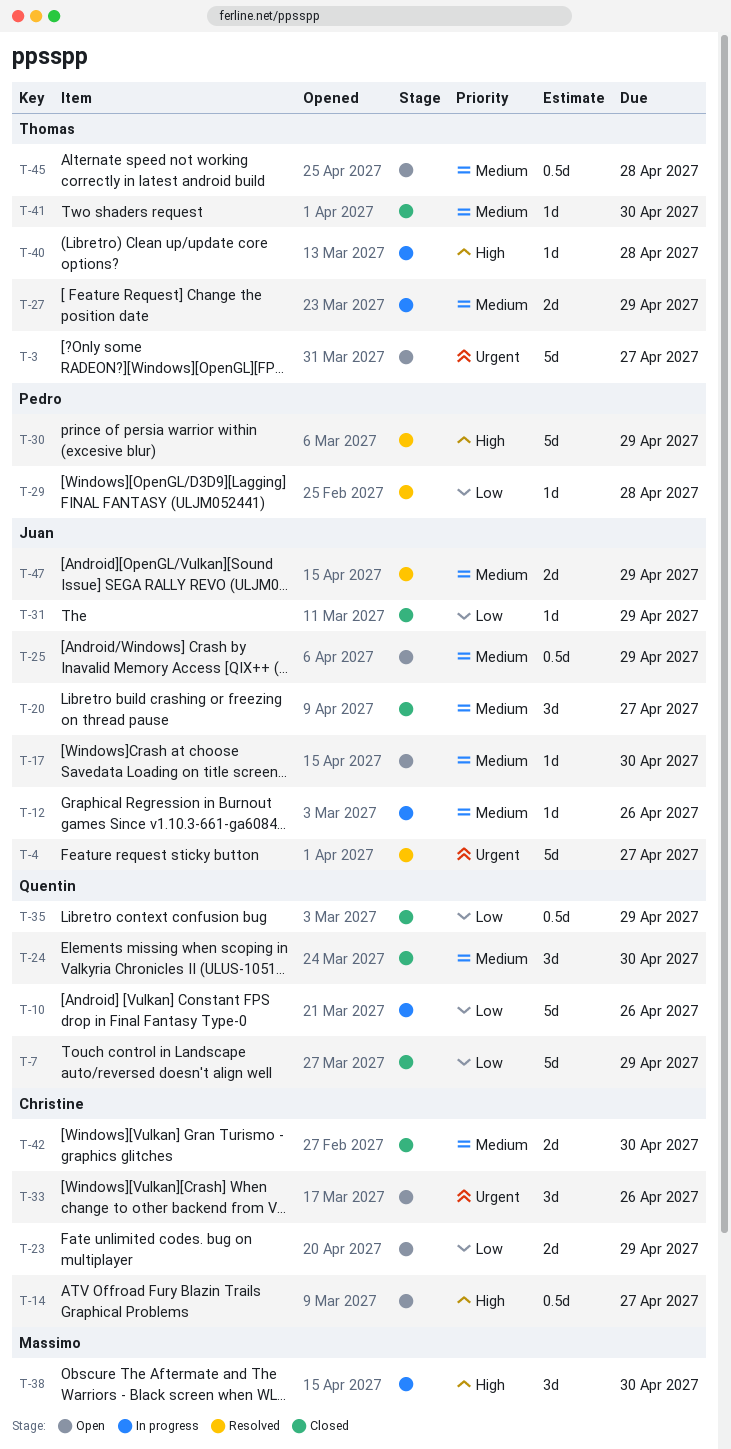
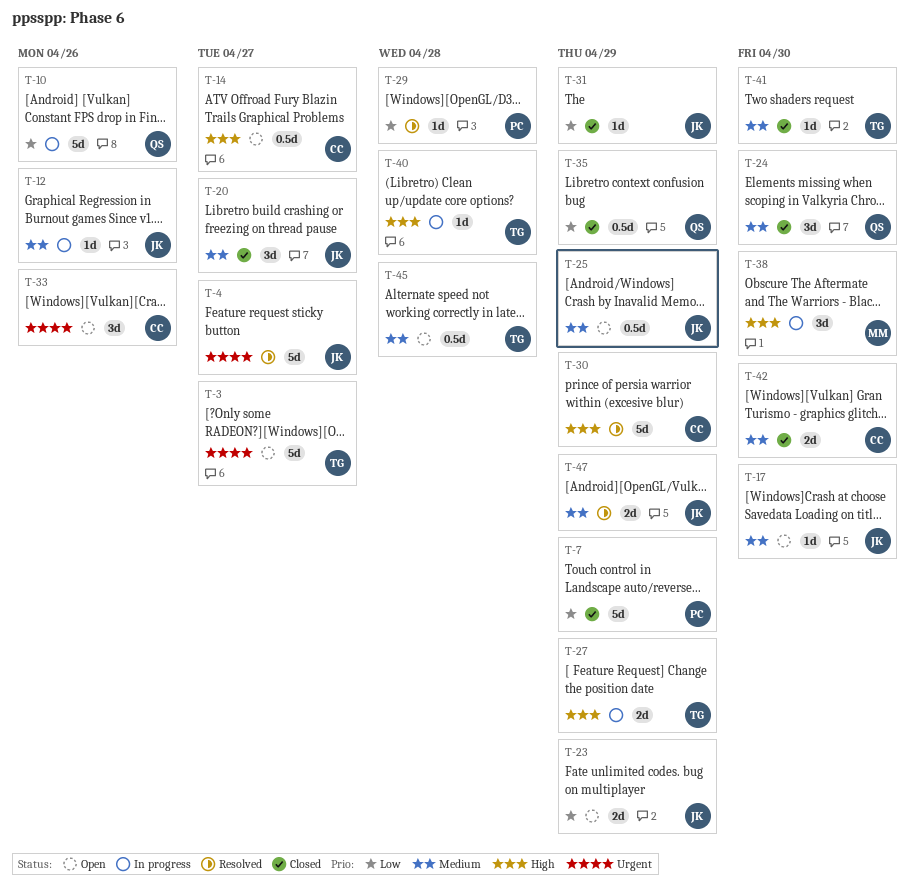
T-7, owner: Quentin -> Pedro
T-23, owner: Christine -> Juan
T-27, priority: Medium -> High
T-30, owner: Pedro -> Christine

